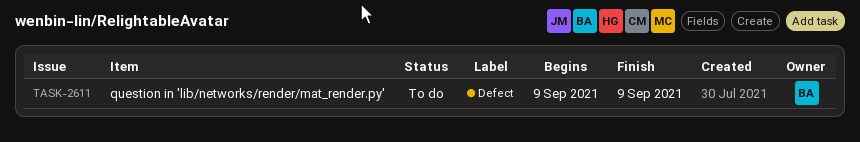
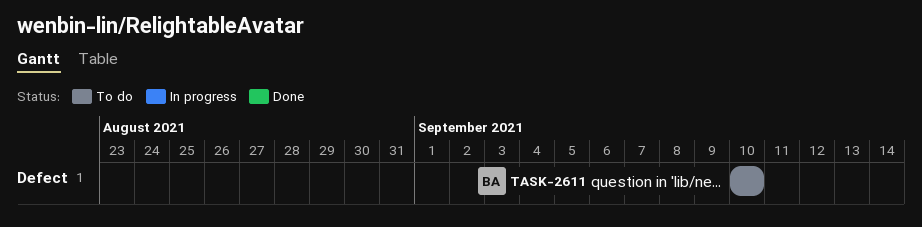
TASK-2611, start: Sep 9 -> Sep 10
TASK-2611, due: Sep 9 -> Sep 10

